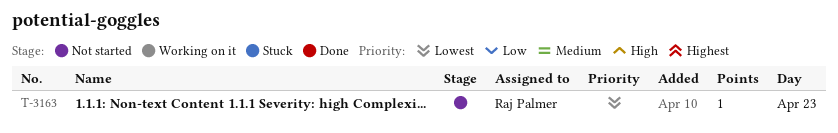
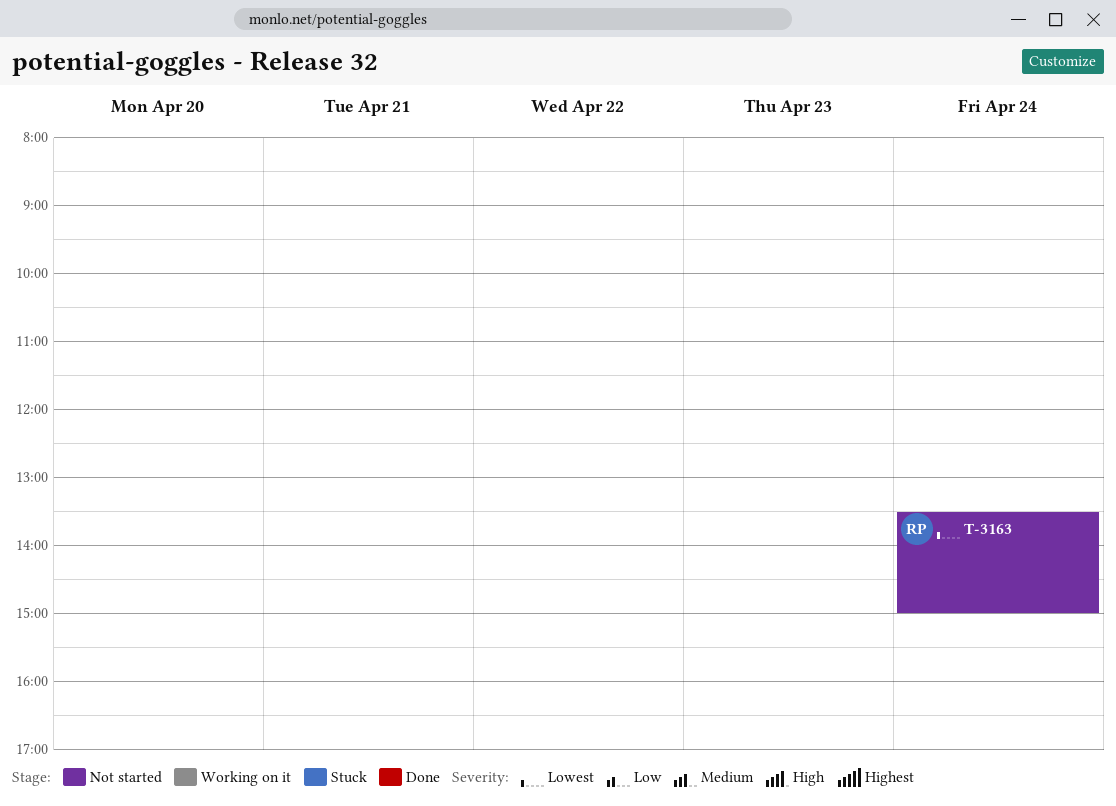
T-3163, day: Apr 23 -> Apr 24

